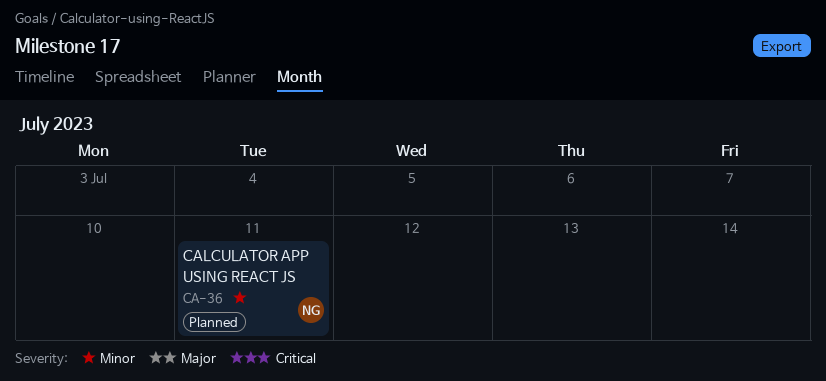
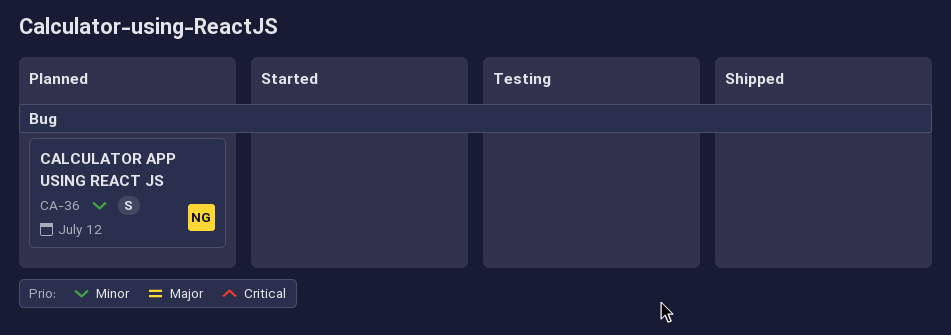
CA-36, due: Jul 11 -> Jul 12

